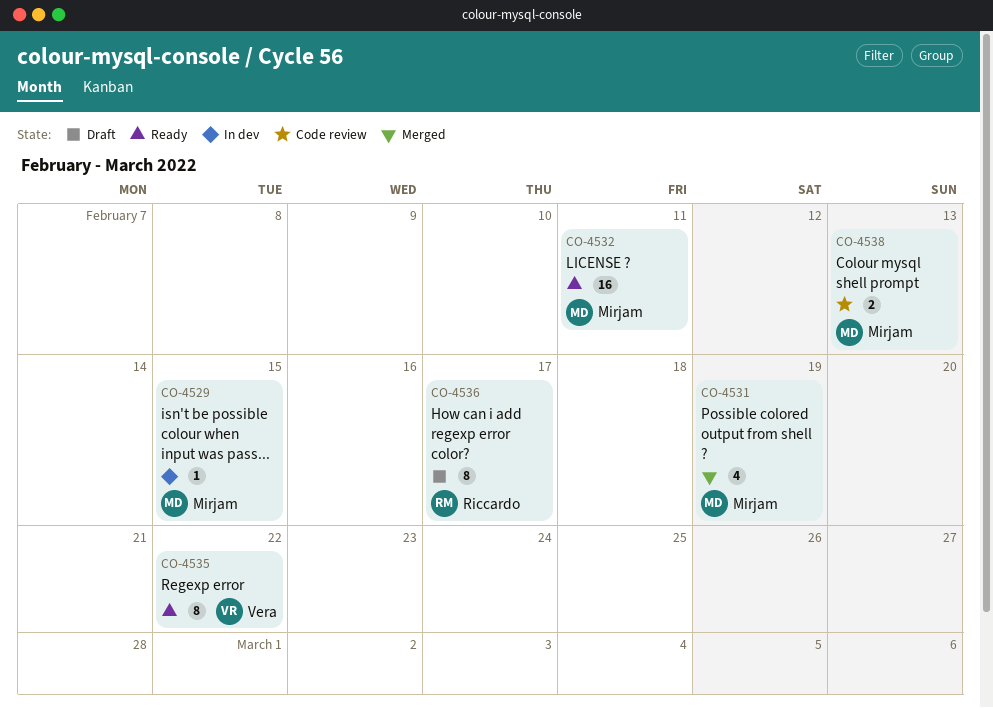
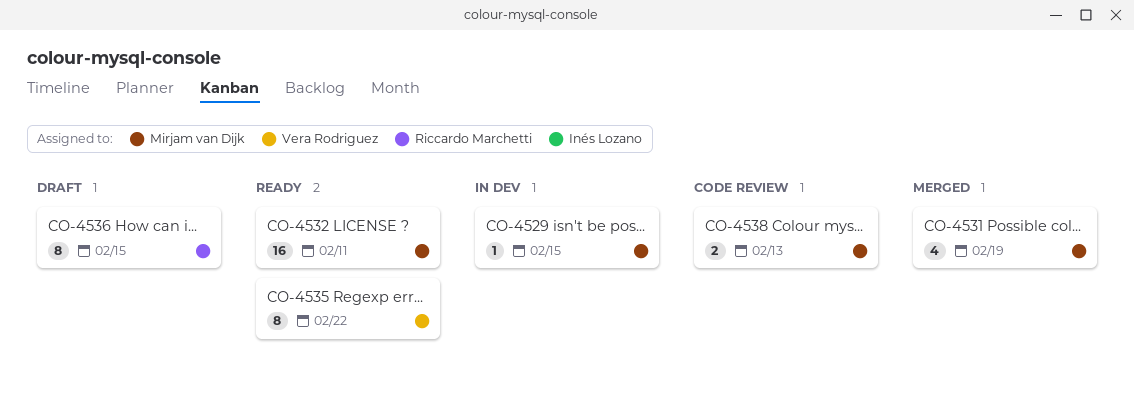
CO-4536, due: Feb 17 -> Feb 15

